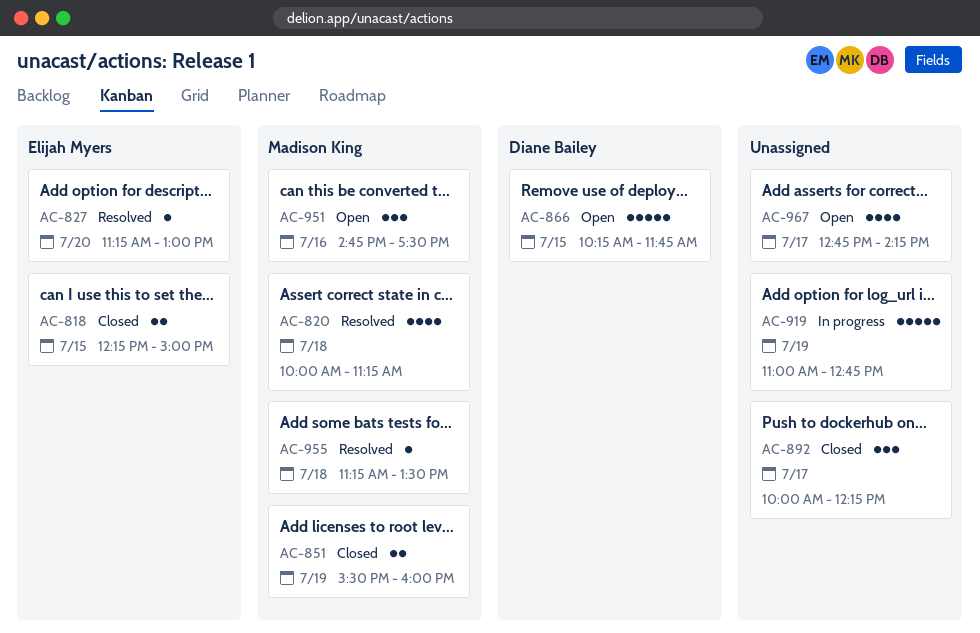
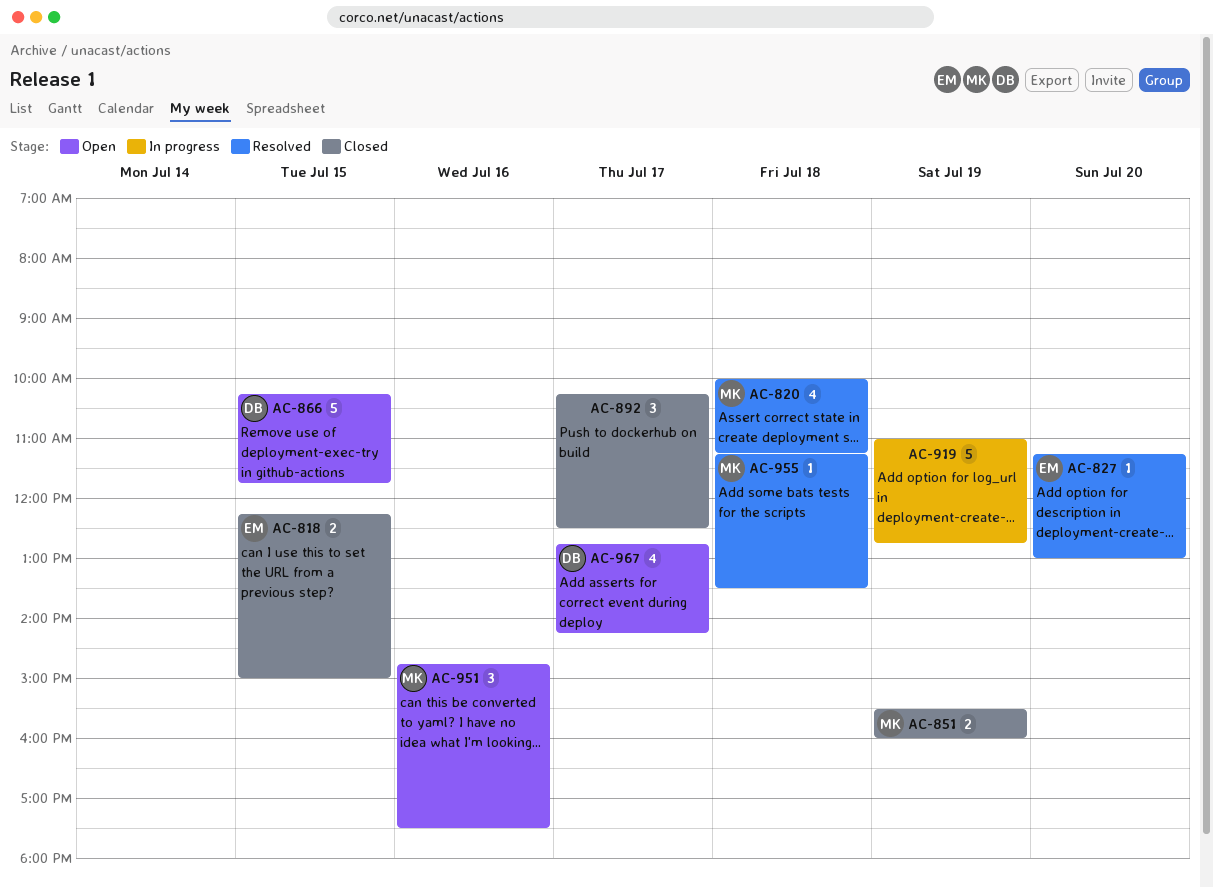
AC-892, begins: 10:00 -> 10:15
AC-892, ends: 12:15 -> 12:30
AC-967, owner: none -> Diane Bailey

